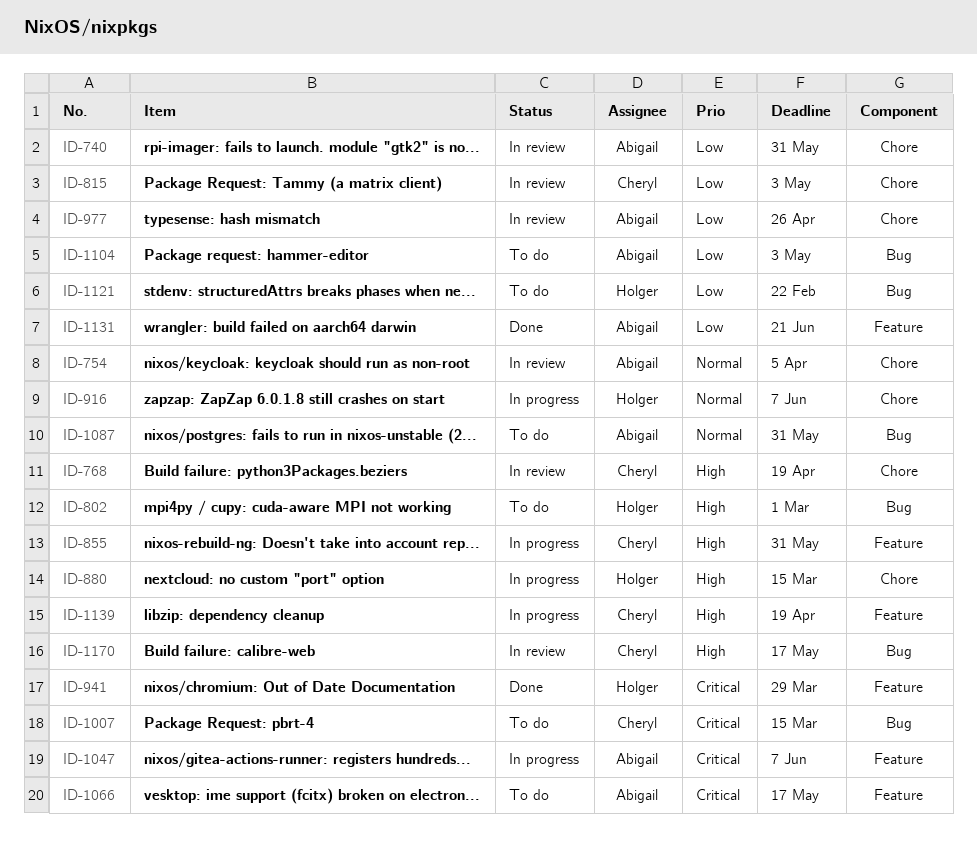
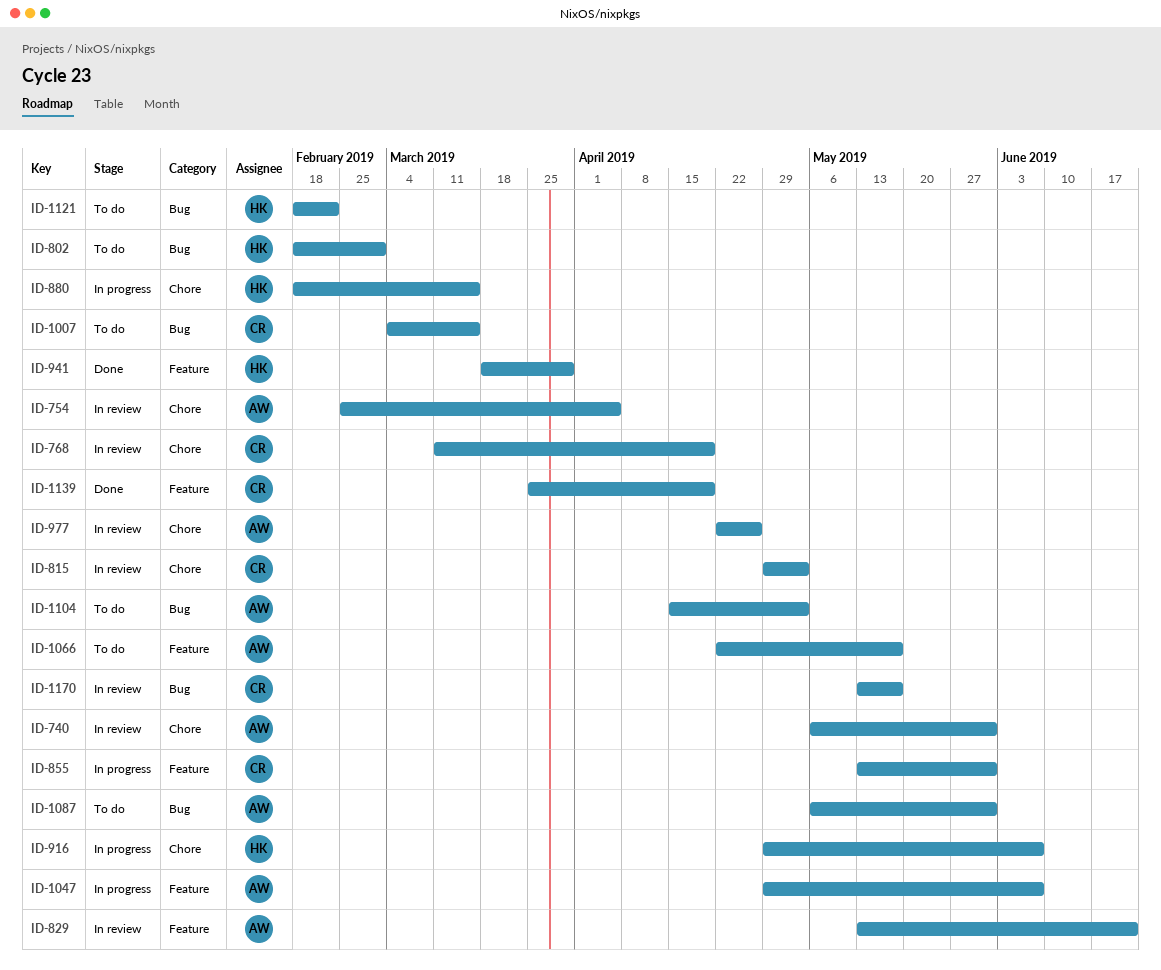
ID-829: none -> present
ID-1131: present -> none
ID-1139, status: In progress -> Done

